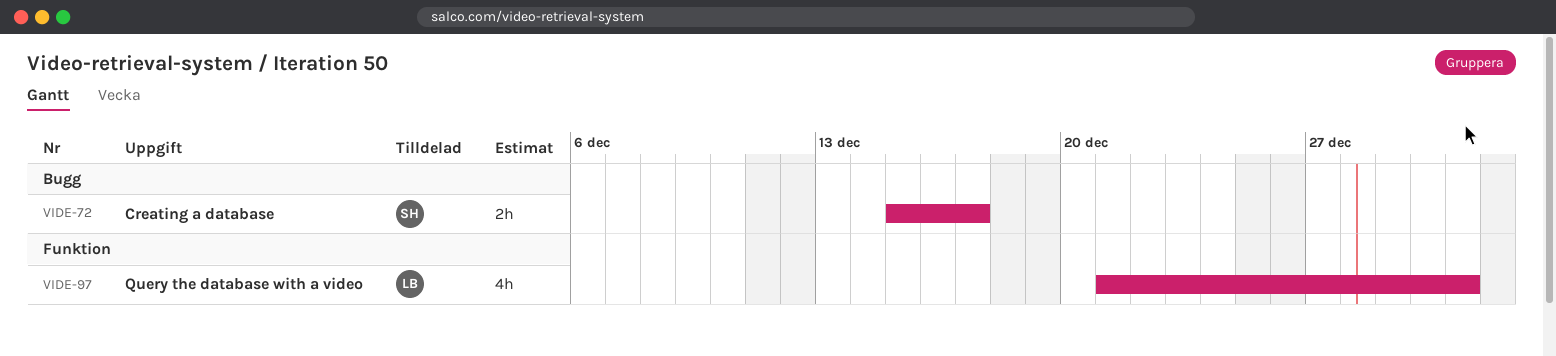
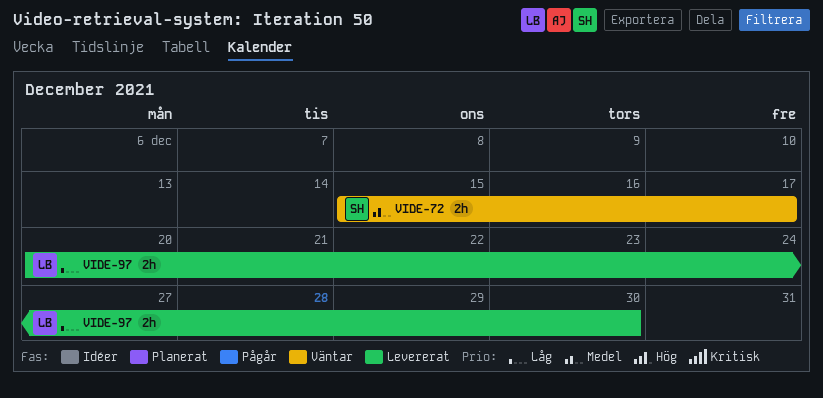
VIDE-97, estimate: 4h -> 2h
VIDE-97, start: Dec 21 -> Dec 20
VIDE-97, due: Dec 31 -> Dec 30

